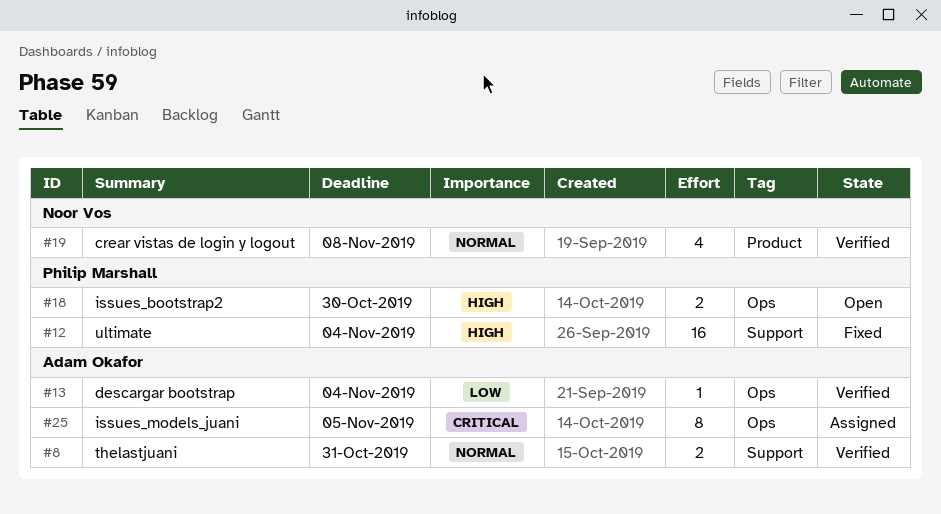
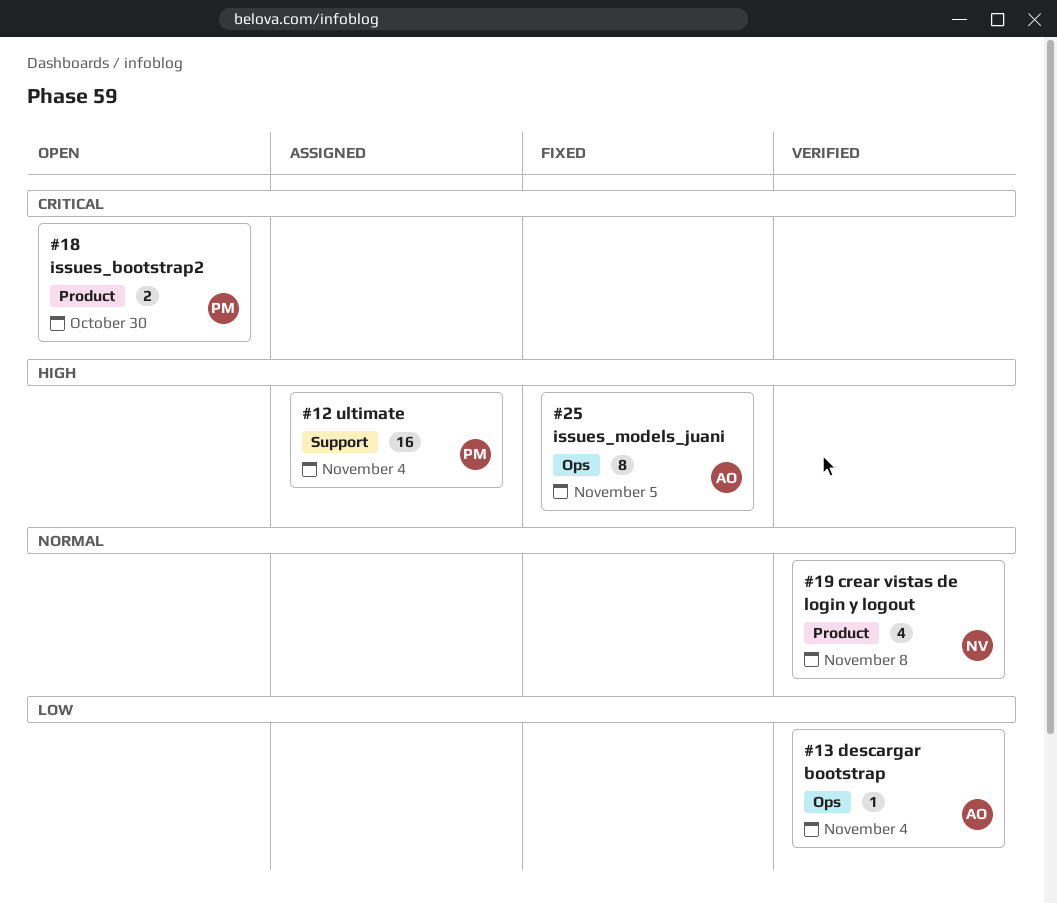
#8: present -> none
#12, status: Fixed -> Assigned
#18, priority: High -> Critical
#18, label: Ops -> Product
#25, status: Assigned -> Fixed
#25, priority: Critical -> High

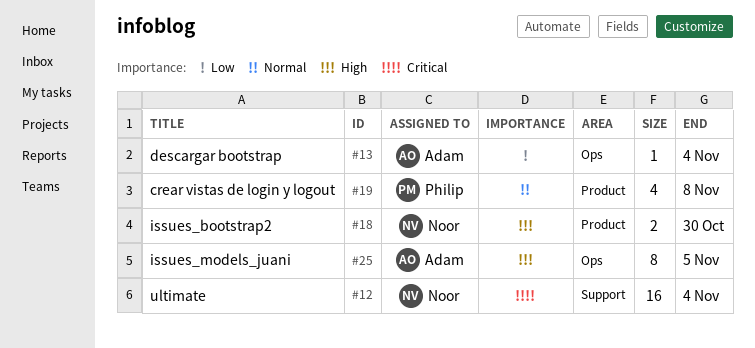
#12, owner: Philip -> Noor
#12, priority: High -> Critical
#18, owner: Philip -> Noor
#18, priority: Critical -> High
#19, owner: Noor -> Philip

